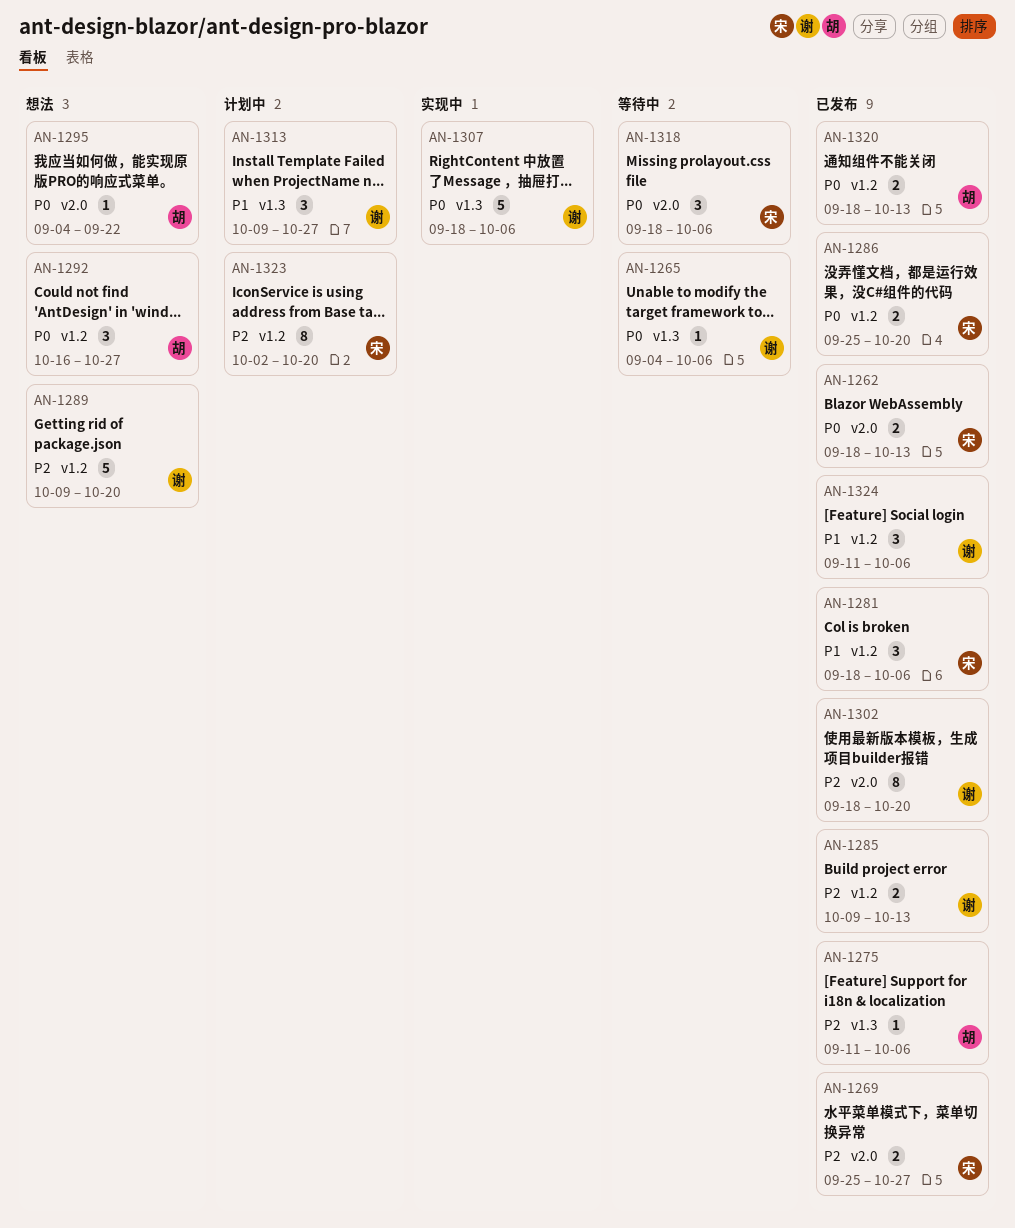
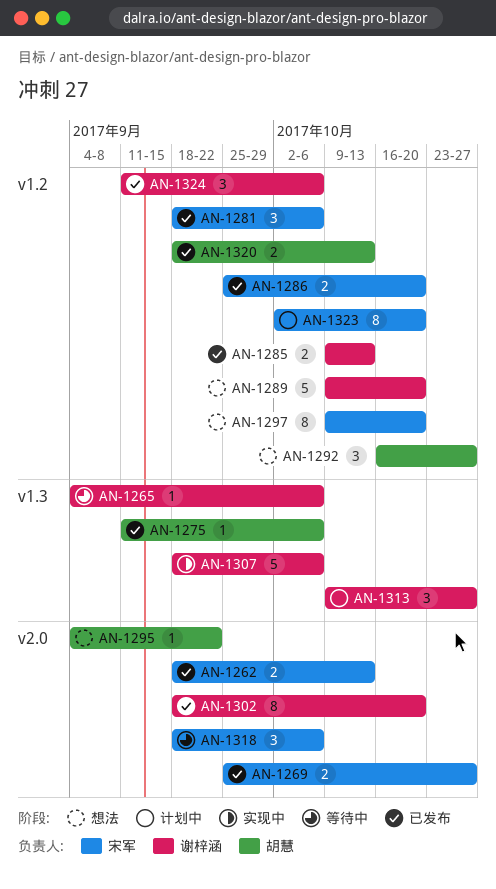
AN-1297: none -> present

